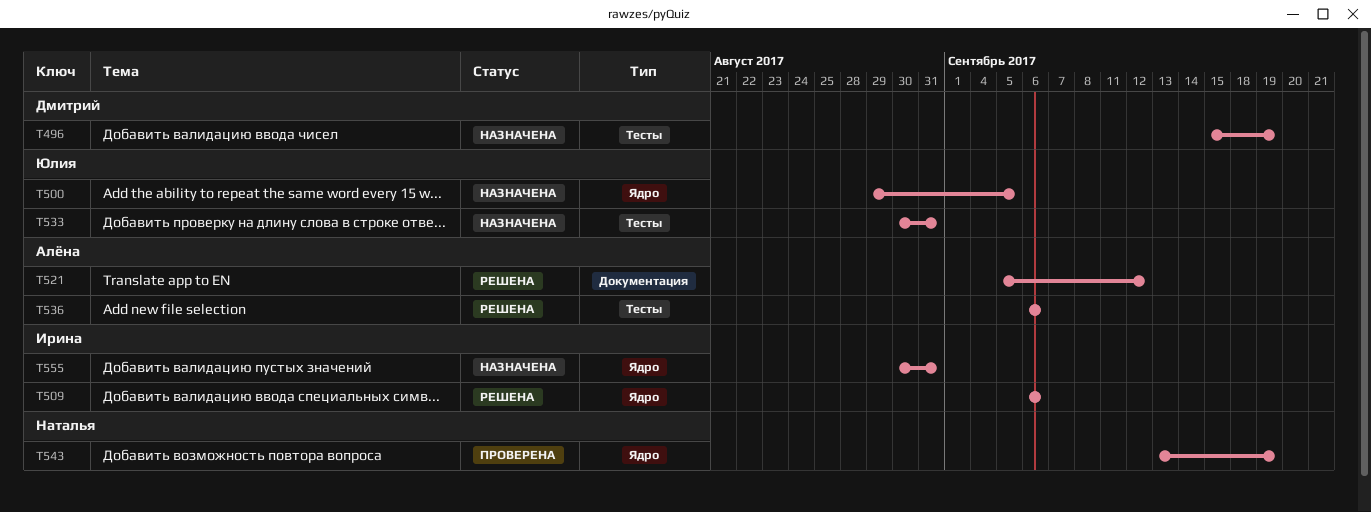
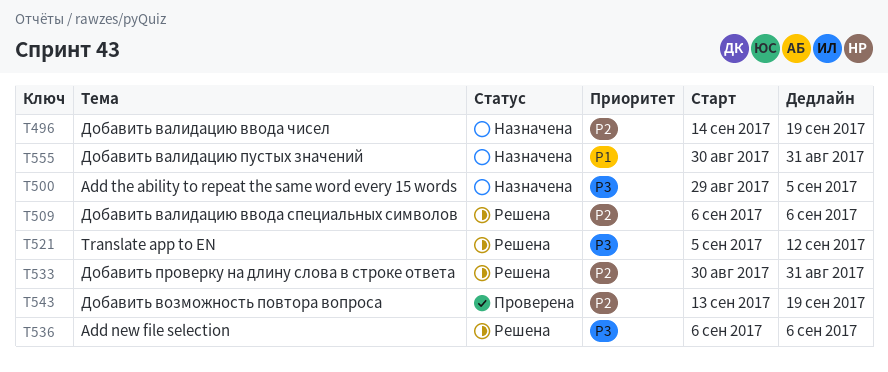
T496, start: Sep 15 -> Sep 14
T533, status: Назначена -> Решена

